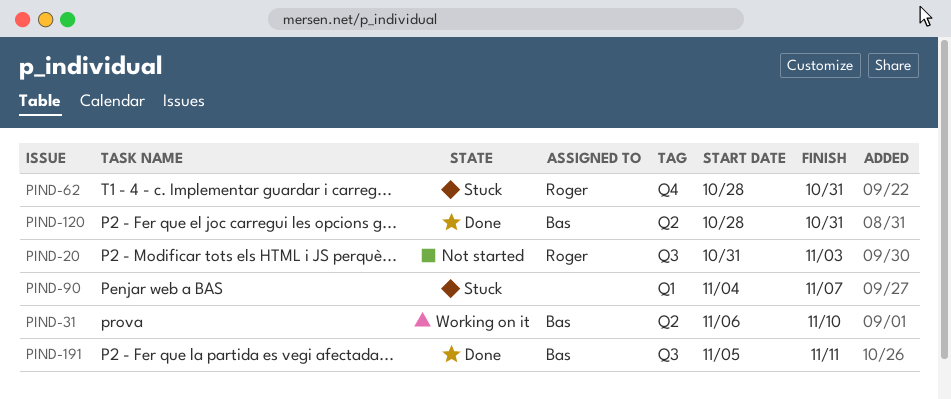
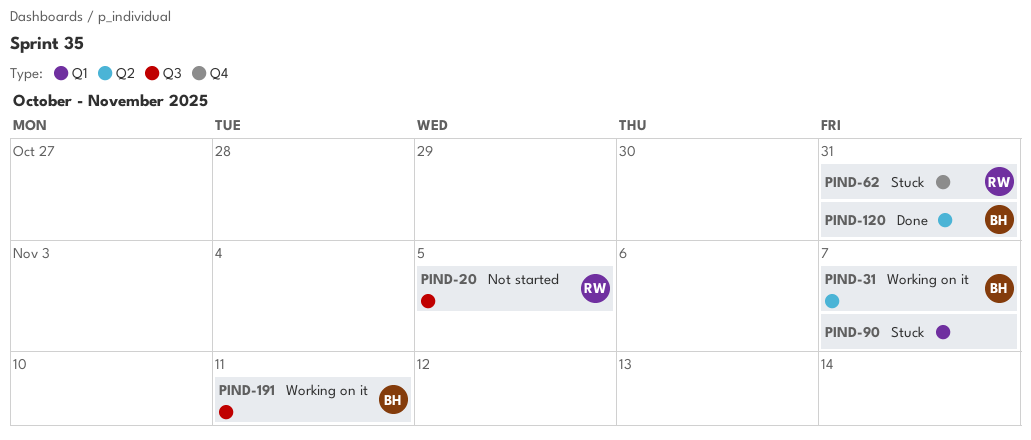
PIND-20, due: Nov 3 -> Nov 5
PIND-31, due: Nov 10 -> Nov 7
PIND-191, status: Done -> Working on it

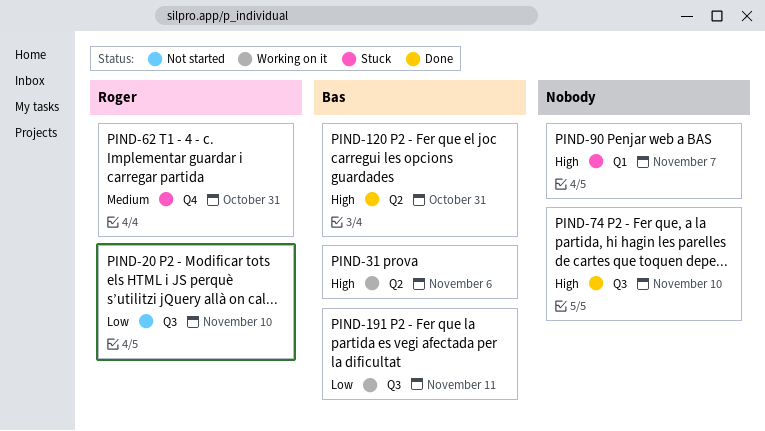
PIND-20, due: Nov 5 -> Nov 10
PIND-31, due: Nov 7 -> Nov 6
PIND-74: none -> present

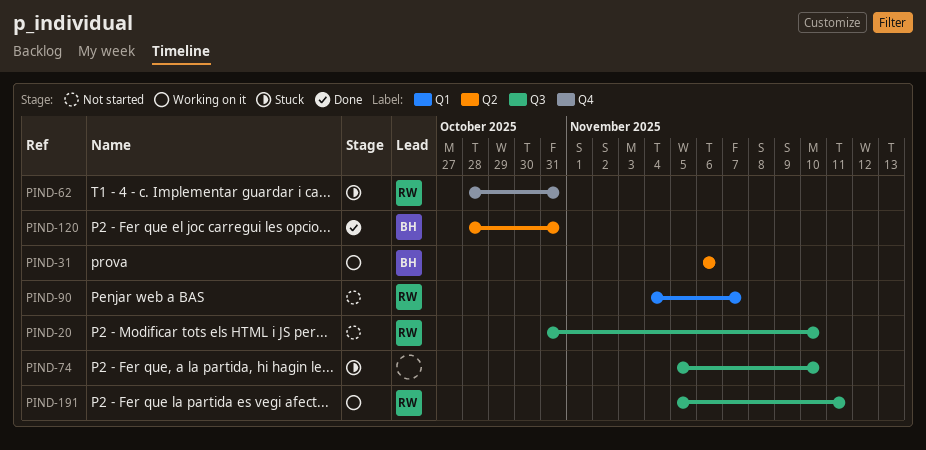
PIND-74, status: Done -> Stuck
PIND-90, status: Stuck -> Not started
PIND-90, owner: none -> Roger
PIND-191, owner: Bas -> Roger

